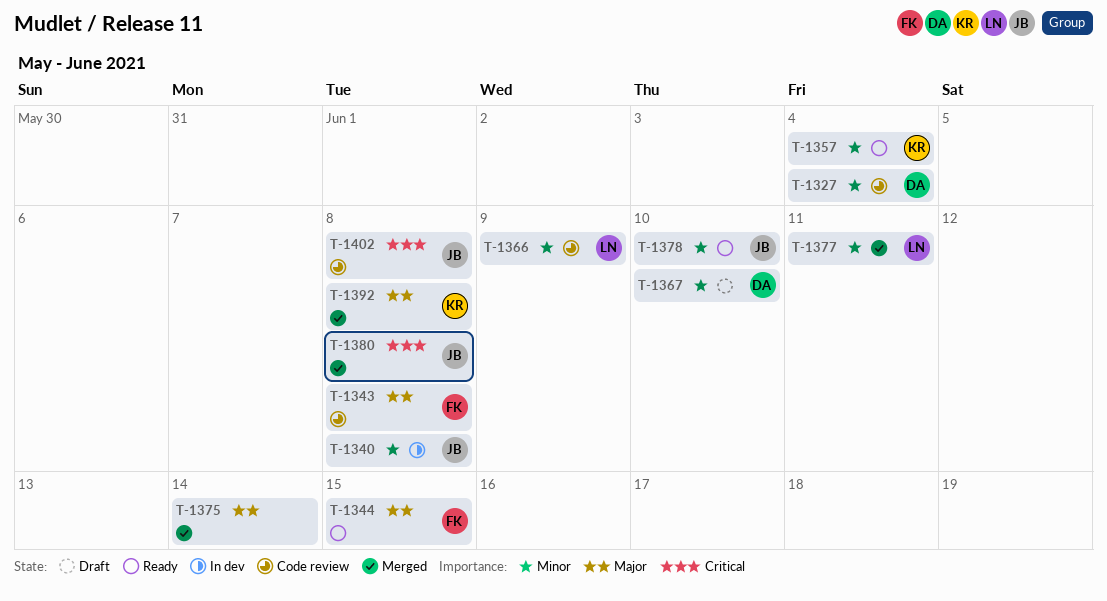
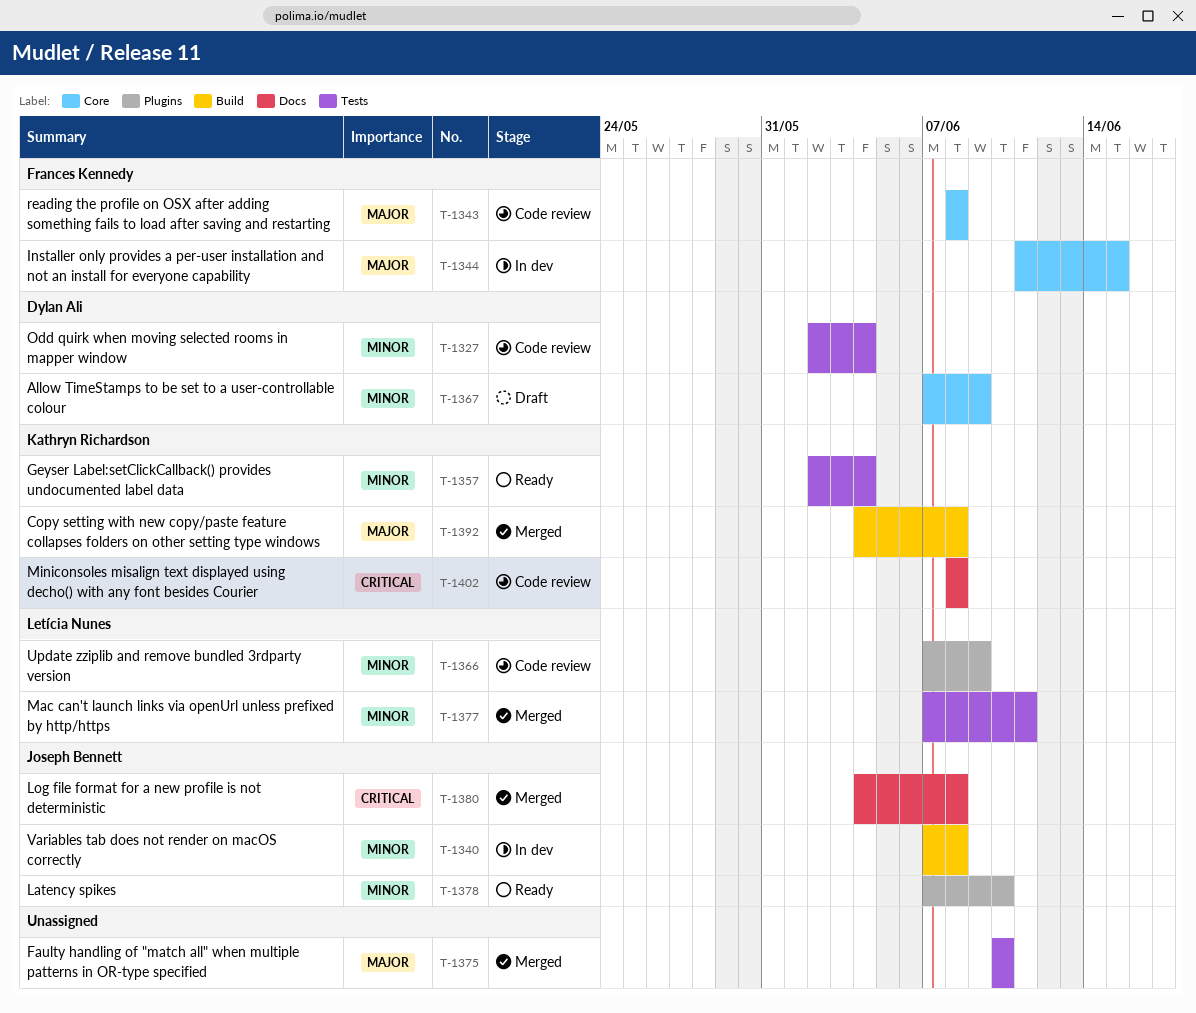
T-1344, status: Ready -> In dev
T-1367, due: Jun 10 -> Jun 9
T-1375, due: Jun 14 -> Jun 10
T-1402, owner: Joseph Bennett -> Kathryn Richardson

